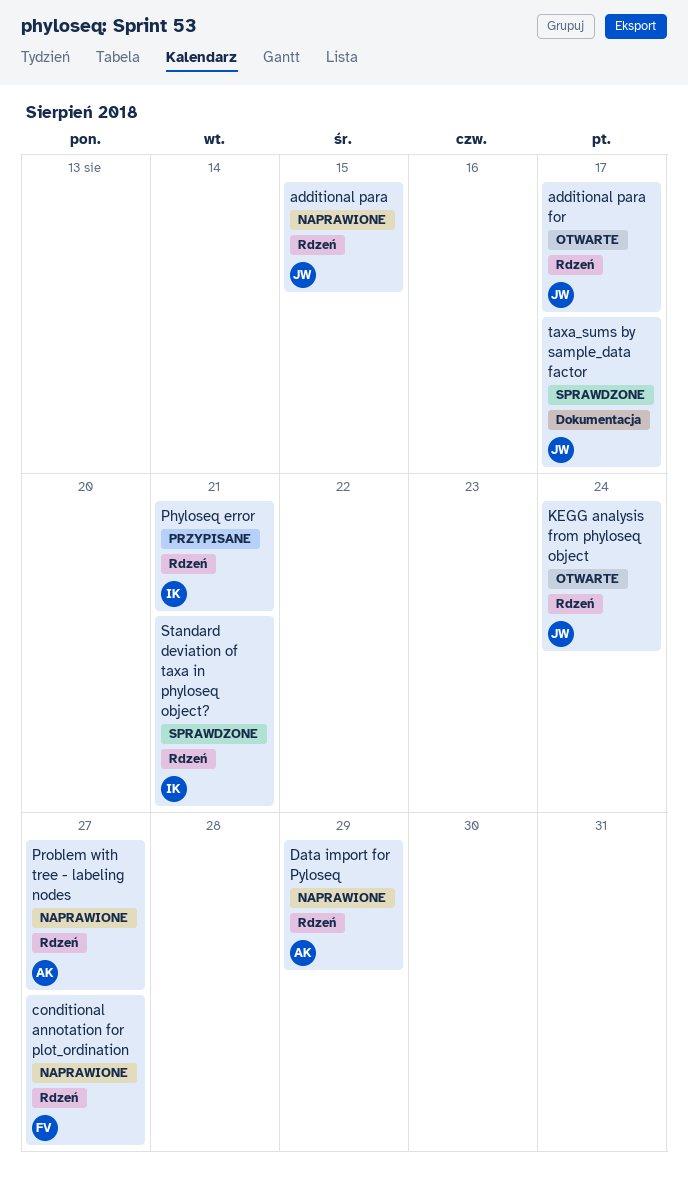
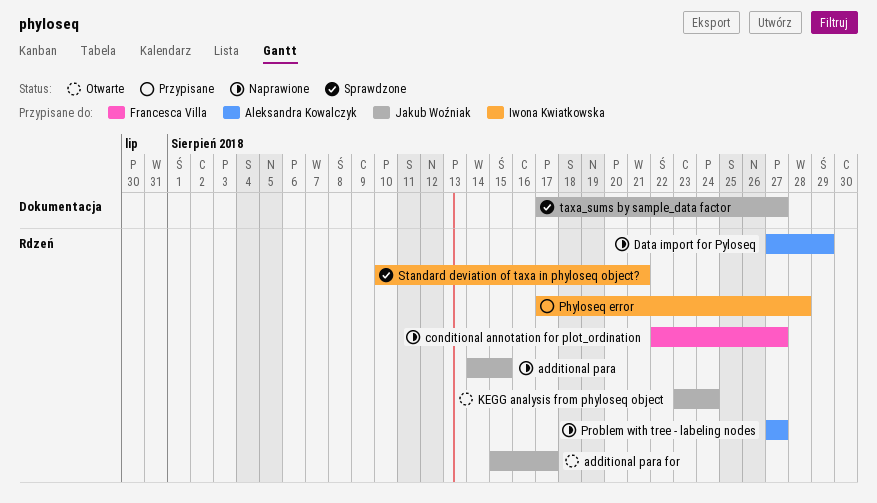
Phyloseq error, due: Aug 21 -> Aug 28
taxa_sums by sample_data factor, due: Aug 17 -> Aug 27

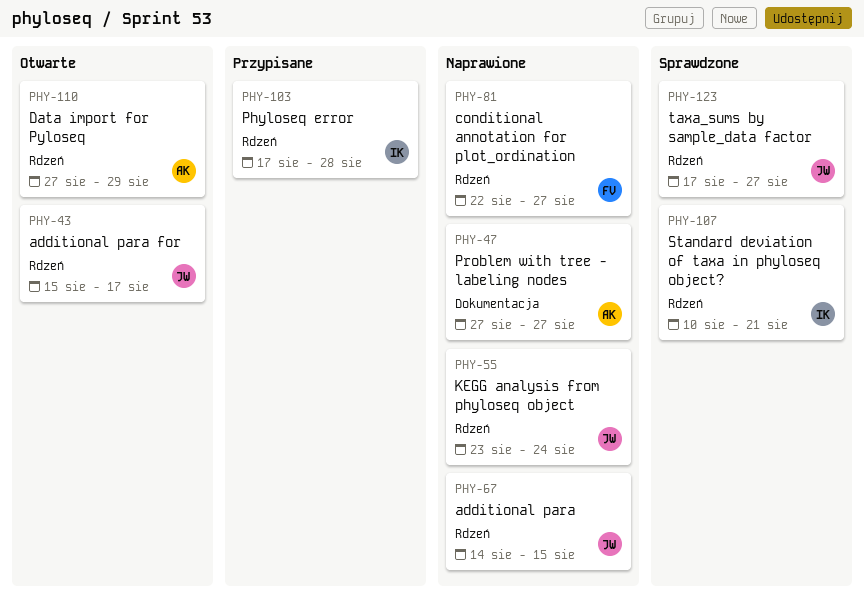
Data import for Pyloseq, status: Naprawione -> Otwarte
KEGG analysis from phyloseq object, status: Otwarte -> Naprawione
Problem with tree - labeling nodes, label: Rdzeń -> Dokumentacja
taxa_sums by sample_data factor, label: Dokumentacja -> Rdzeń

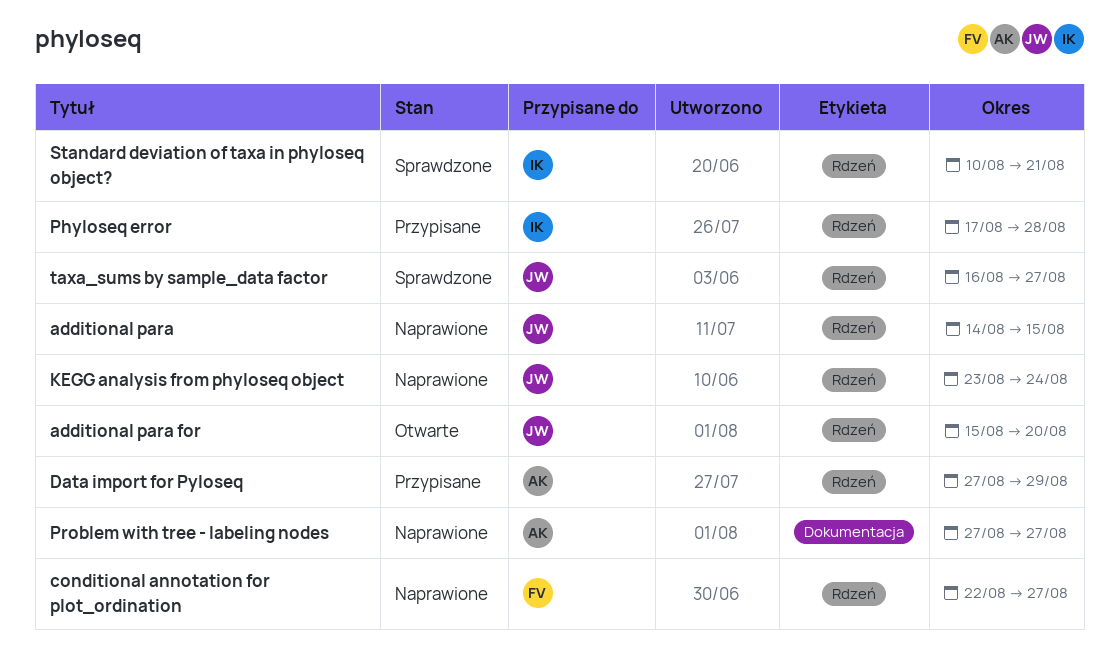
additional para for, due: Aug 17 -> Aug 20
Data import for Pyloseq, status: Otwarte -> Przypisane
taxa_sums by sample_data factor, start: Aug 17 -> Aug 16

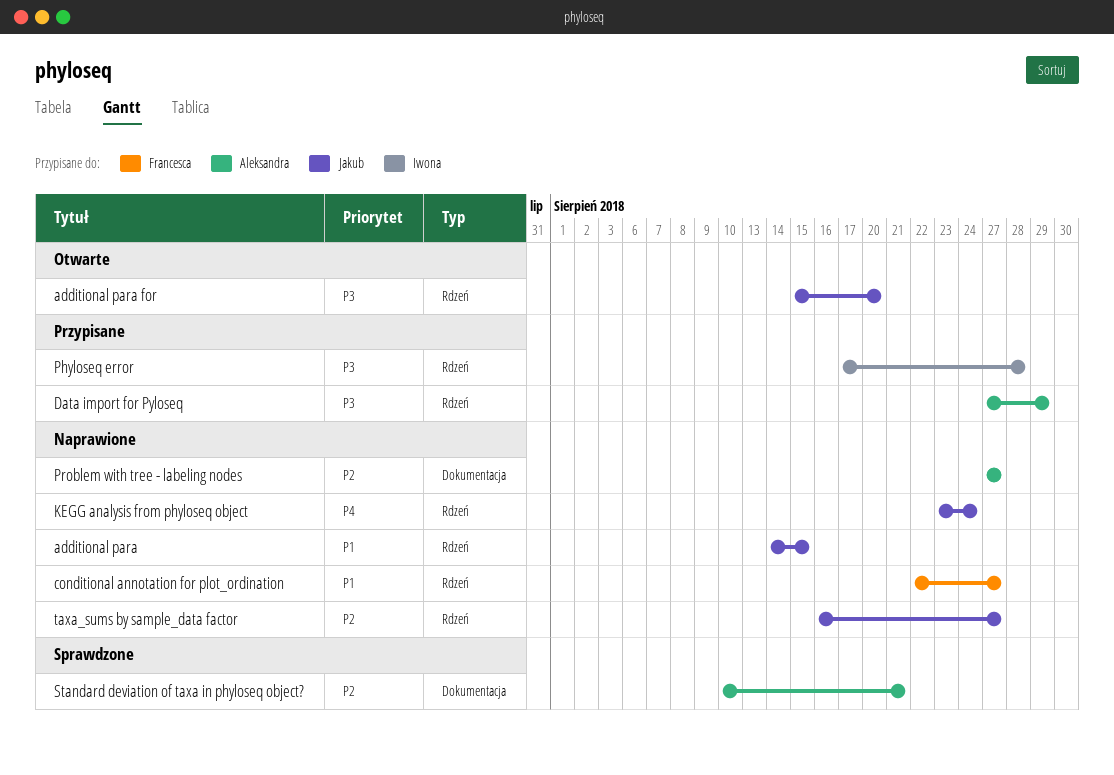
Standard deviation of taxa in phyloseq object?, owner: Iwona -> Aleksandra
Standard deviation of taxa in phyloseq object?, label: Rdzeń -> Dokumentacja
taxa_sums by sample_data factor, status: Sprawdzone -> Naprawione

